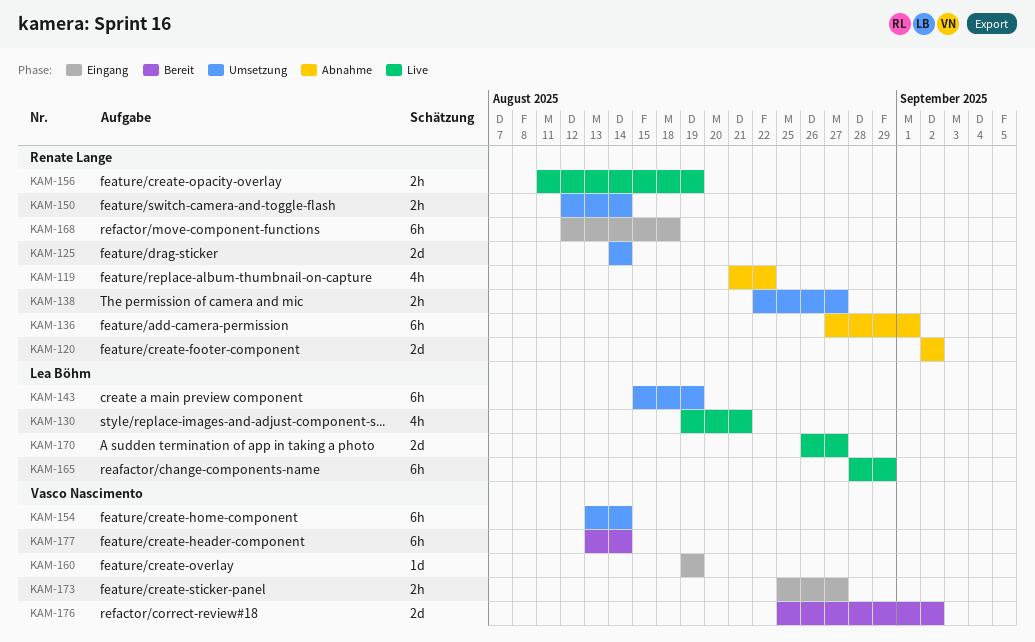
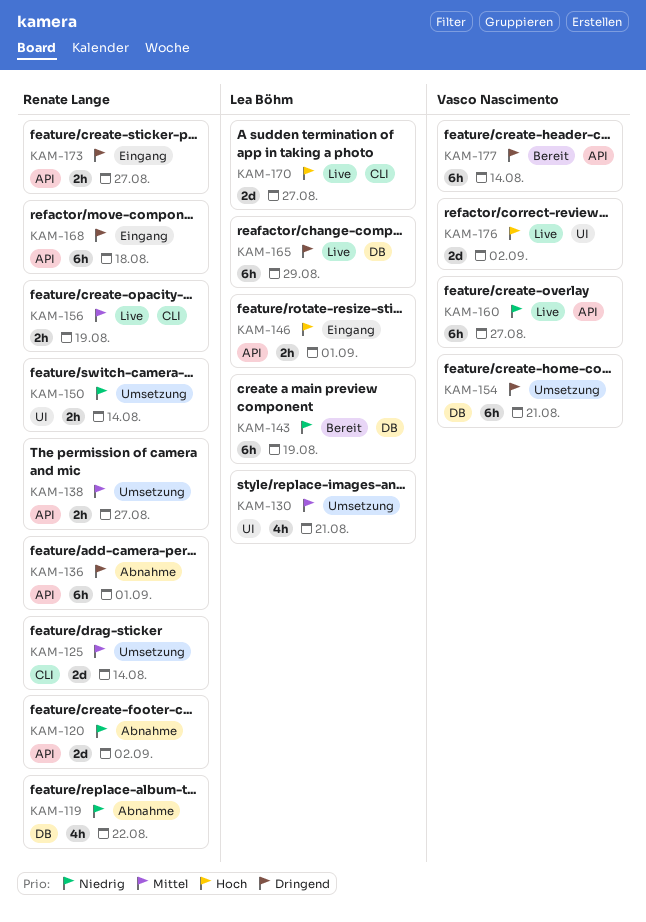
KAM-130, status: Live -> Umsetzung
KAM-143, status: Umsetzung -> Bereit
KAM-146: none -> present
KAM-154, due: Aug 14 -> Aug 21
KAM-160, status: Eingang -> Live
KAM-160, estimate: 1d -> 6h
KAM-160, due: Aug 19 -> Aug 27
KAM-173, owner: Vasco Nascimento -> Renate Lange
KAM-176, status: Bereit -> Live

